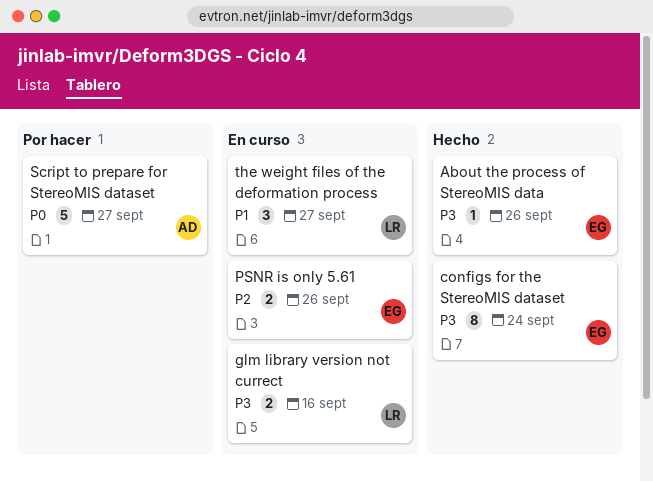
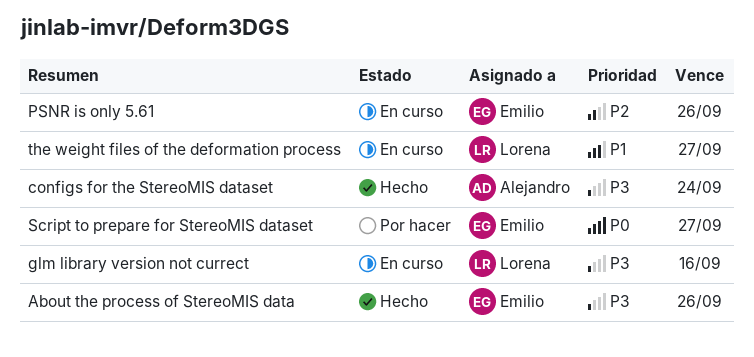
configs for the StereoMIS dataset, owner: Emilio -> Alejandro
Script to prepare for StereoMIS dataset, owner: Alejandro -> Emilio

